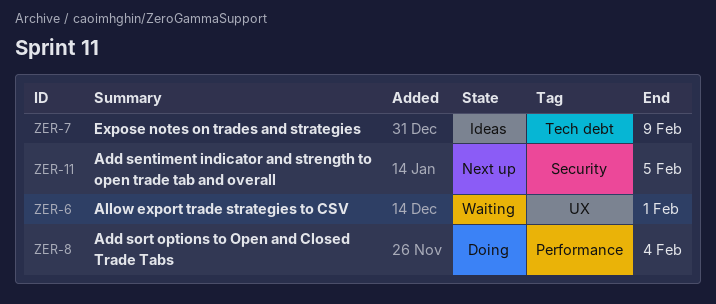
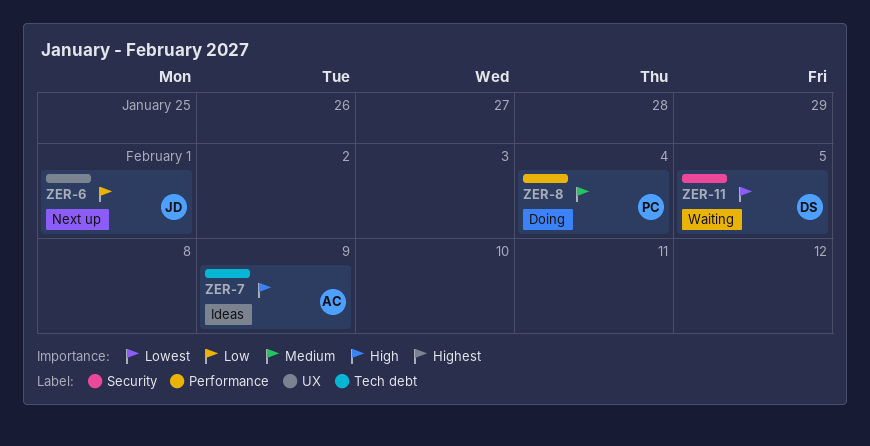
ZER-6, status: Waiting -> Next up
ZER-11, status: Next up -> Waiting

